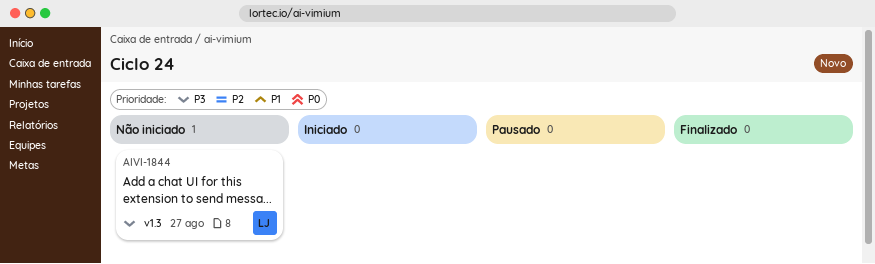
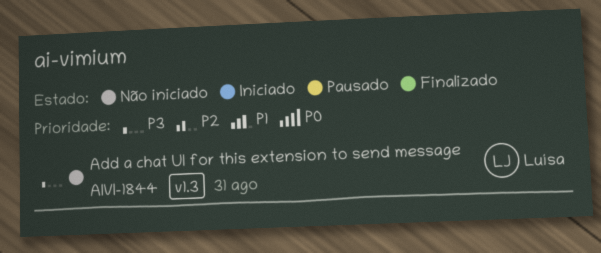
AIVI-1844, due: Aug 27 -> Aug 31

